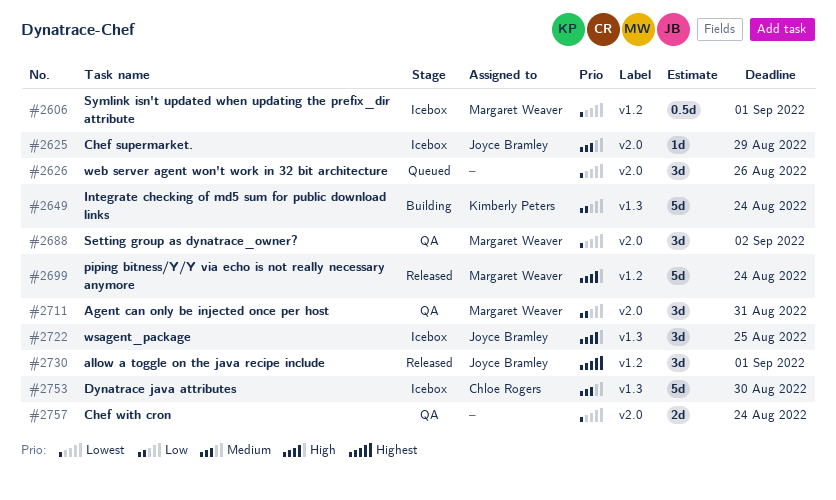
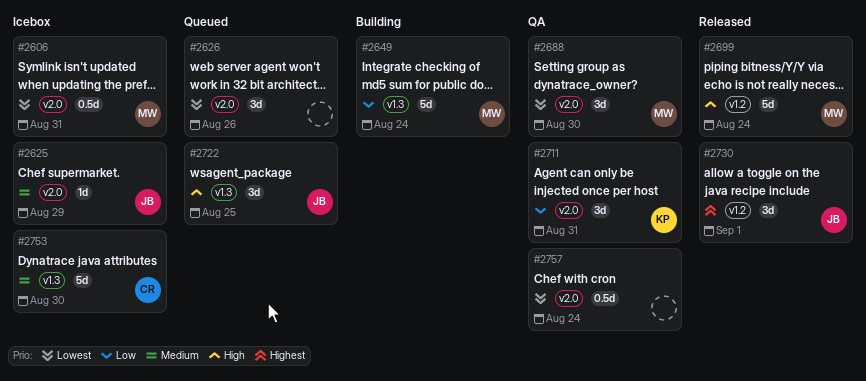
#2606, label: v1.2 -> v2.0
#2606, due: Sep 1 -> Aug 31
#2649, owner: Kimberly Peters -> Margaret Weaver
#2688, due: Sep 2 -> Aug 30
#2711, owner: Margaret Weaver -> Kimberly Peters
#2722, status: Icebox -> Queued
#2757, estimate: 2d -> 0.5d

